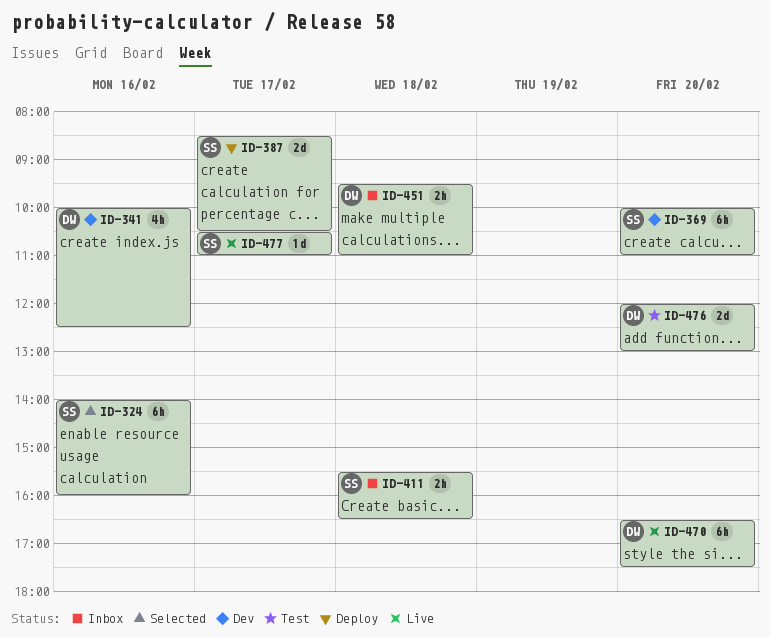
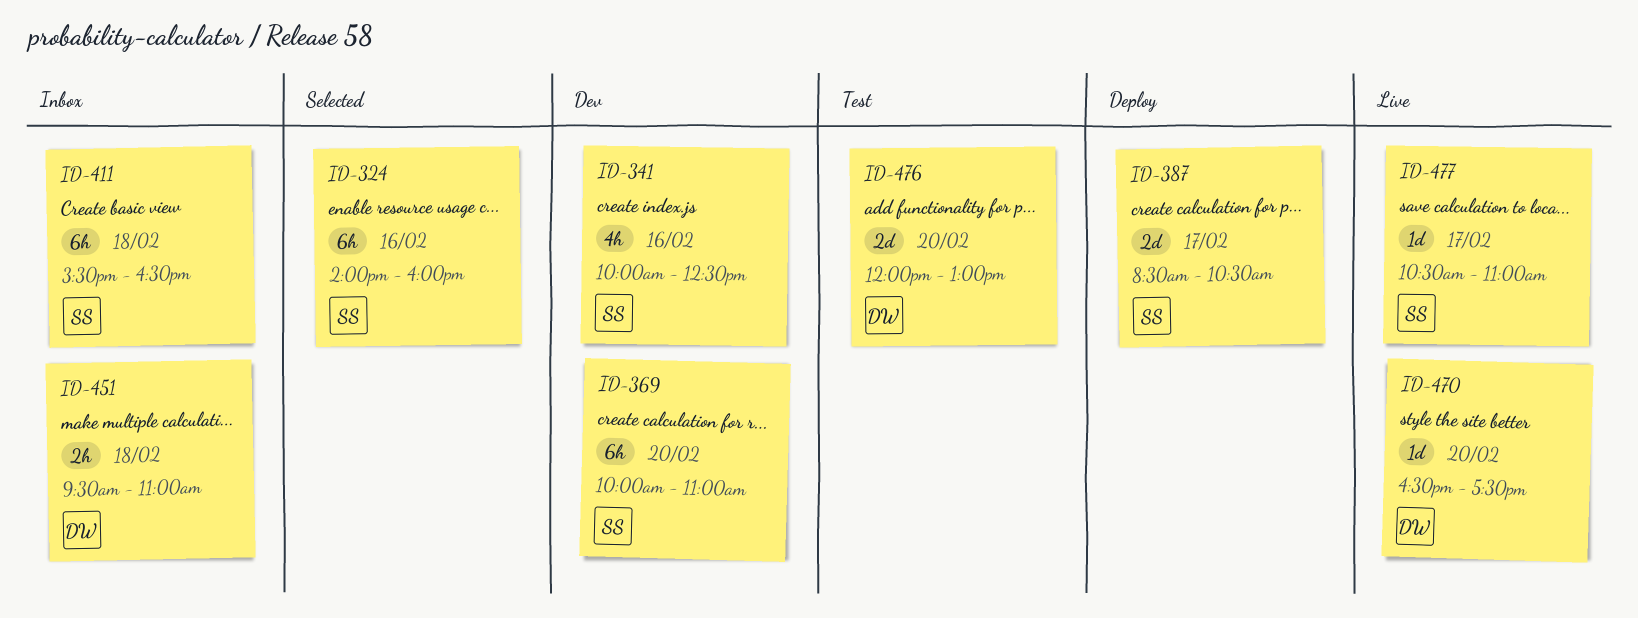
ID-341, owner: DW -> SS
ID-411, estimate: 2h -> 6h
ID-470, estimate: 6h -> 1d

